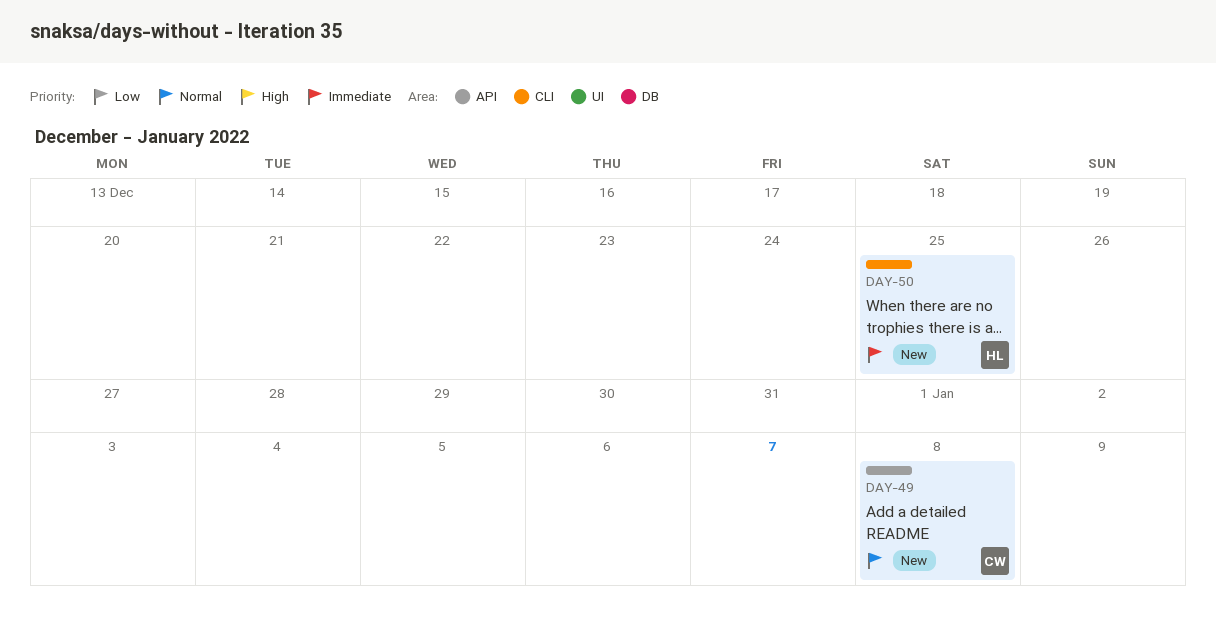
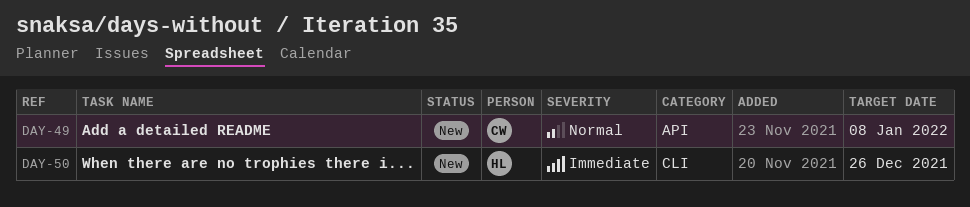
DAY-50, due: Dec 25 -> Dec 26

